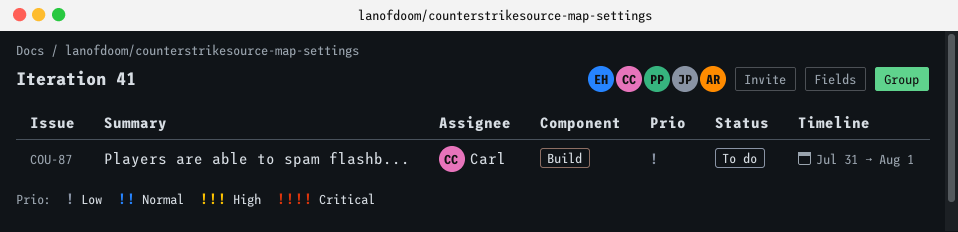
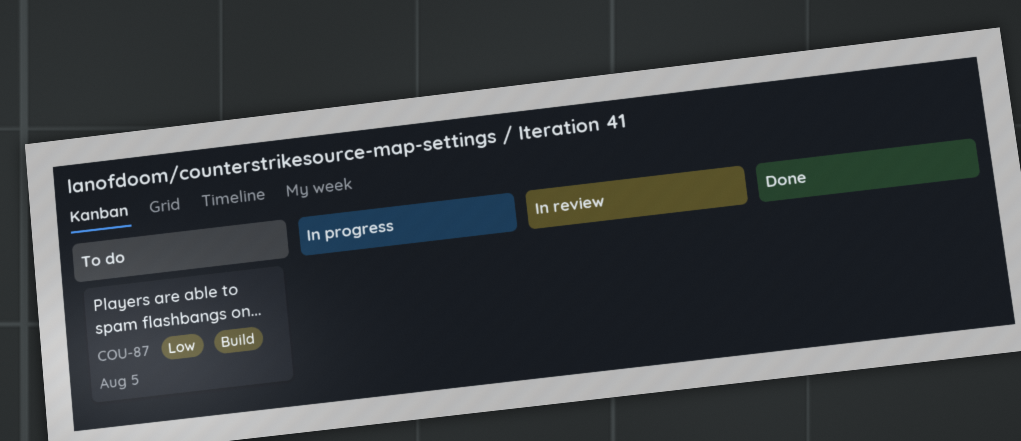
COU-87, due: Aug 1 -> Aug 5

